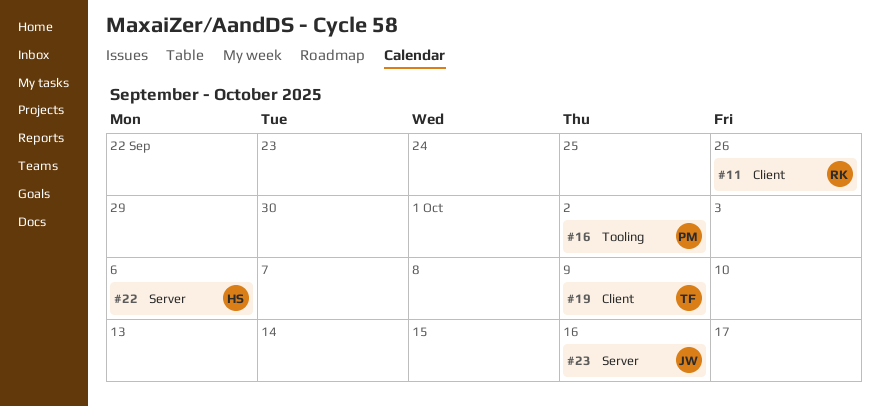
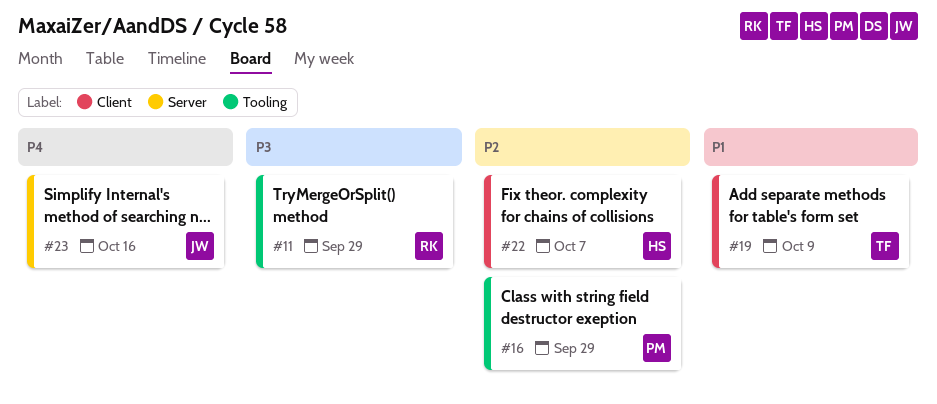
#11, label: Client -> Tooling
#11, due: Sep 26 -> Sep 29
#16, due: Oct 2 -> Sep 29
#22, label: Server -> Client
#22, due: Oct 6 -> Oct 7

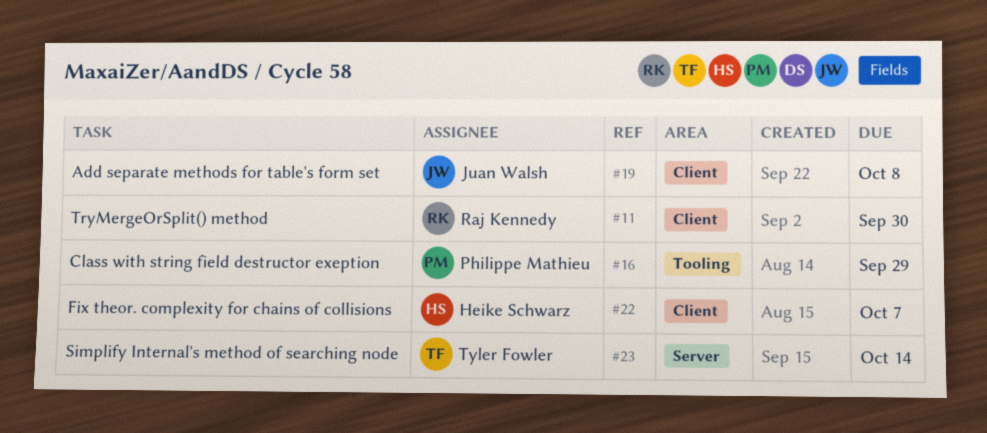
#11, label: Tooling -> Client
#11, due: Sep 29 -> Sep 30
#19, owner: Tyler Fowler -> Juan Walsh
#19, due: Oct 9 -> Oct 8
#23, owner: Juan Walsh -> Tyler Fowler
#23, due: Oct 16 -> Oct 14

